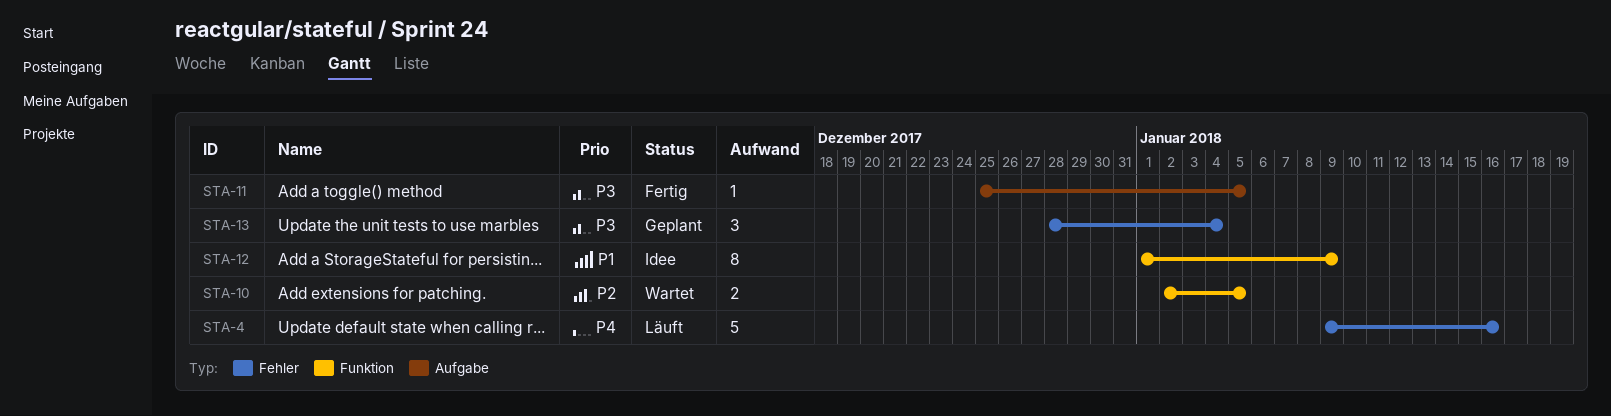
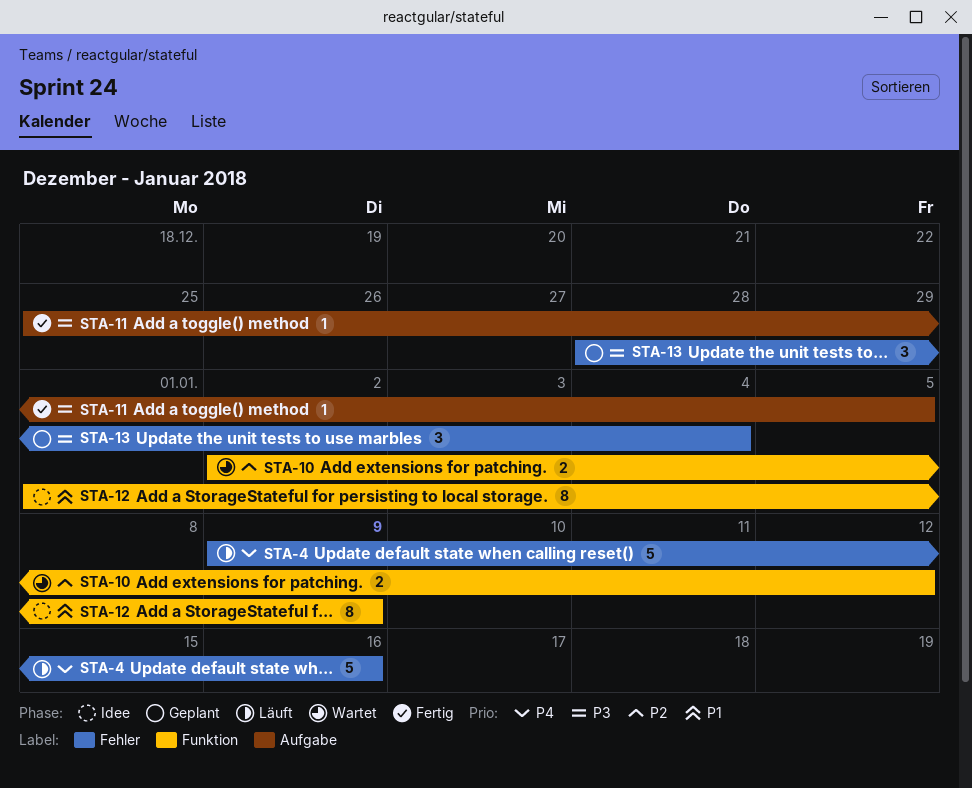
STA-10, due: Jan 5 -> Jan 12

